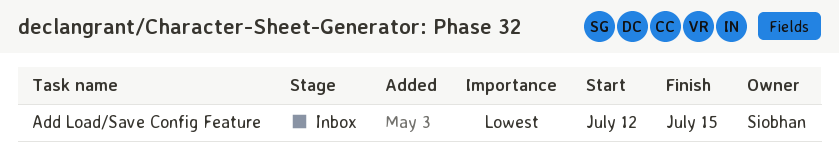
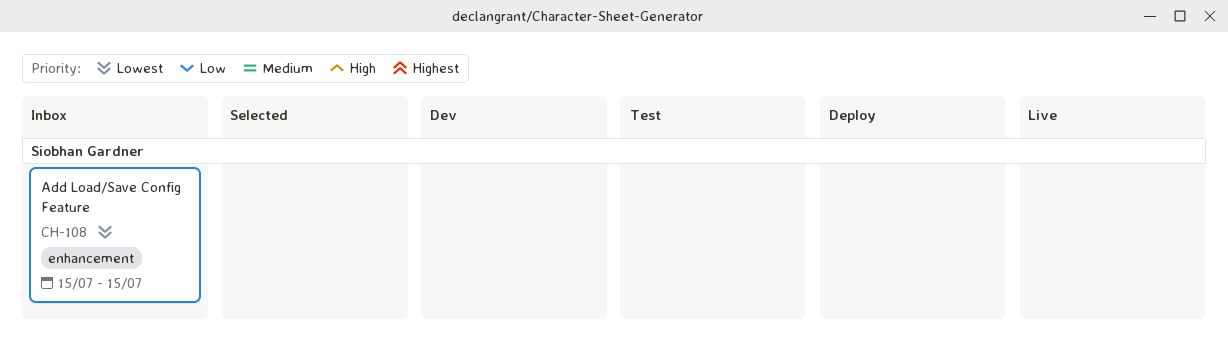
Add Load/Save Config Feature, start: Jul 12 -> Jul 15

